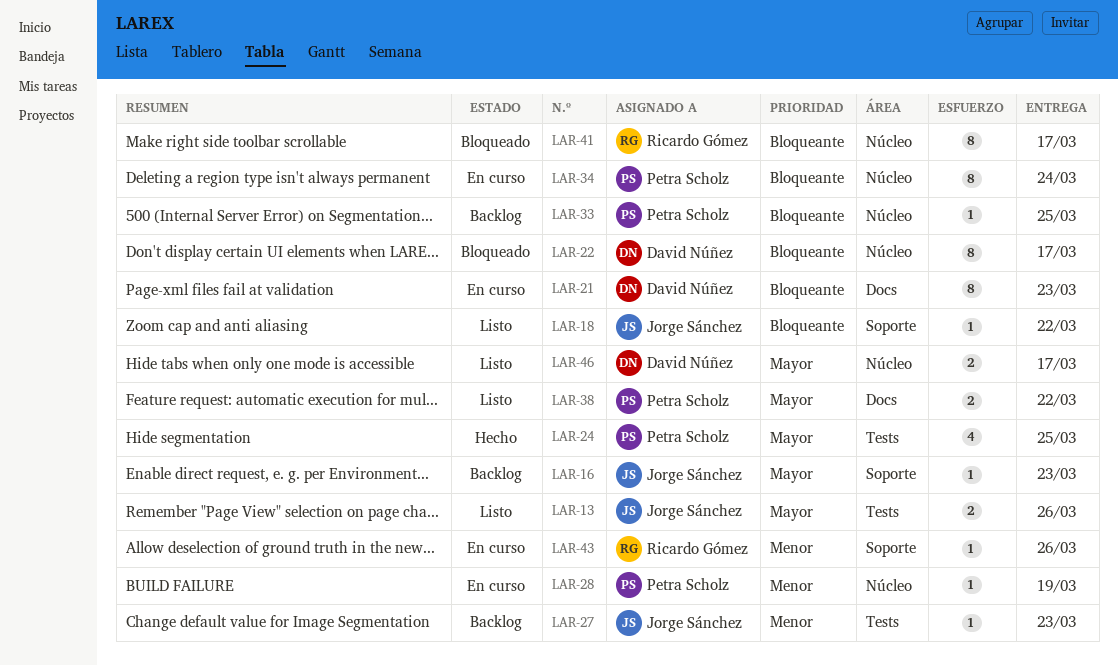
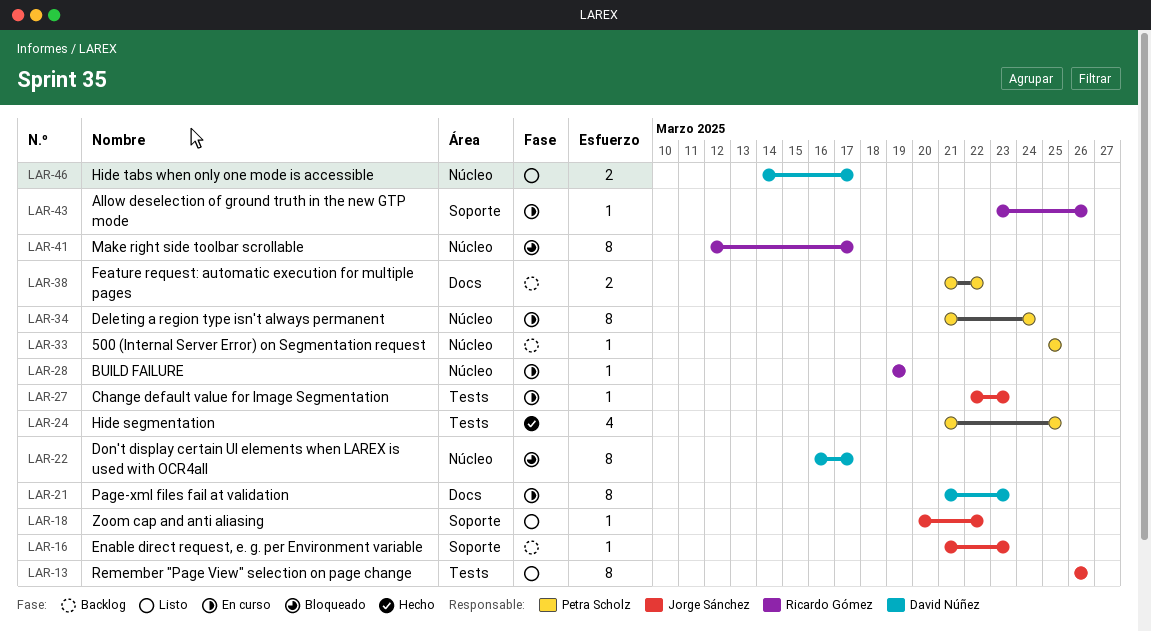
LAR-13, estimate: 2 -> 8
LAR-27, status: Backlog -> En curso
LAR-28, owner: Petra Scholz -> Ricardo Gómez
LAR-38, status: Listo -> Backlog

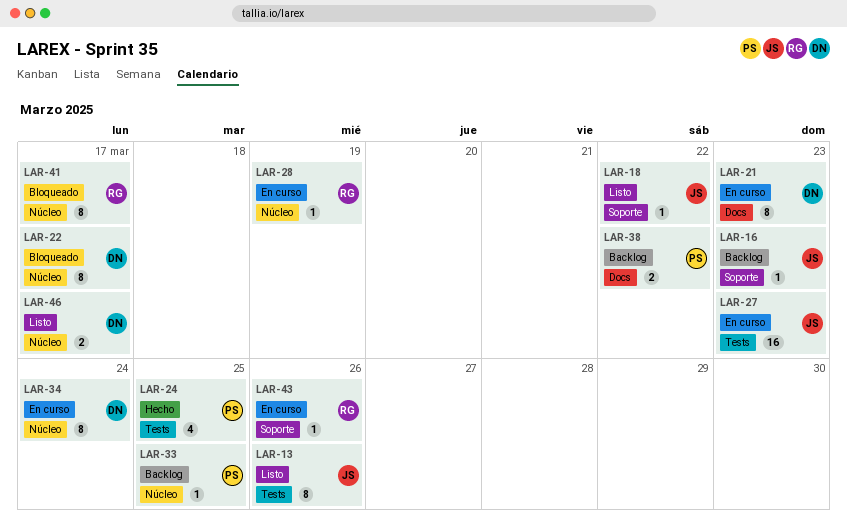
LAR-27, estimate: 1 -> 16
LAR-34, owner: Petra Scholz -> David Núñez

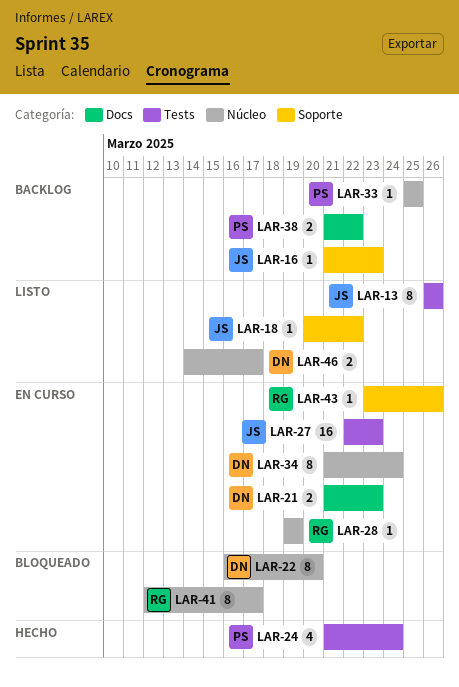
LAR-21, estimate: 8 -> 2
LAR-22, due: Mar 17 -> Mar 20
LAR-24, due: Mar 25 -> Mar 24

